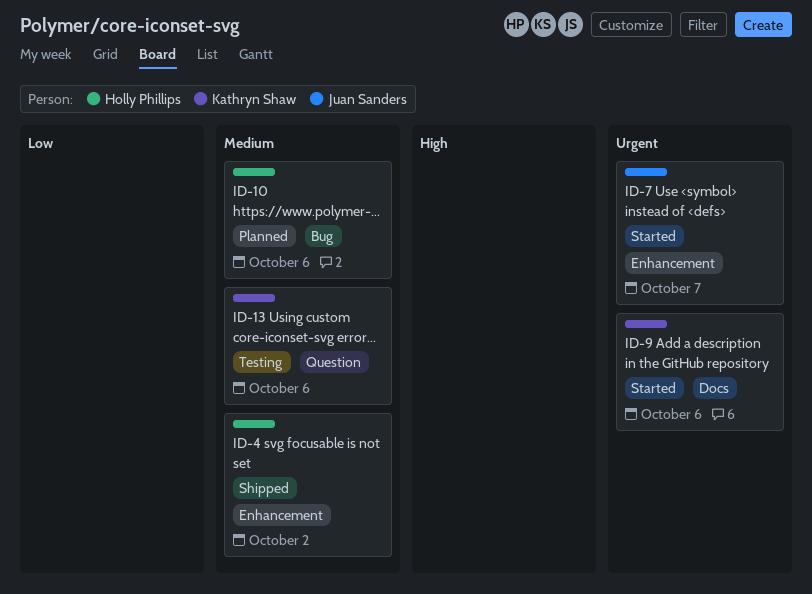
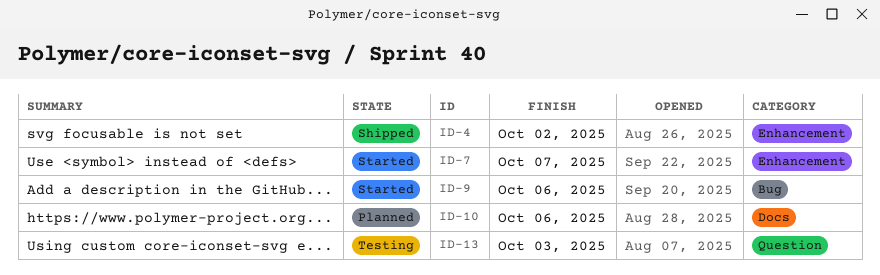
ID-9, label: Docs -> Bug
ID-10, label: Bug -> Docs
ID-13, due: Oct 6 -> Oct 3

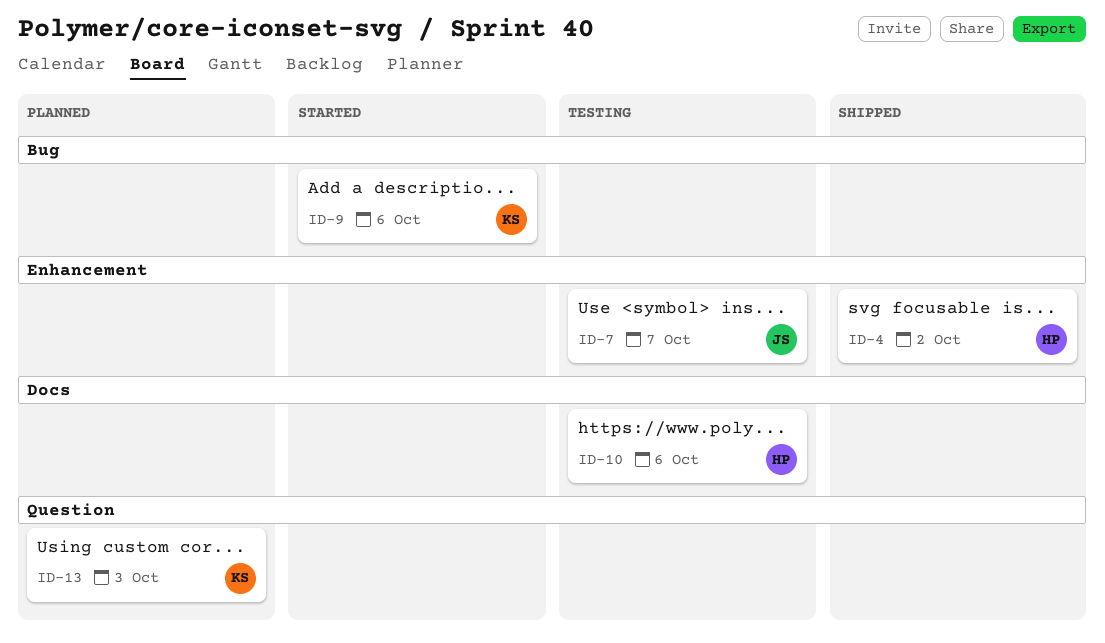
ID-7, status: Started -> Testing
ID-10, status: Planned -> Testing
ID-13, status: Testing -> Planned

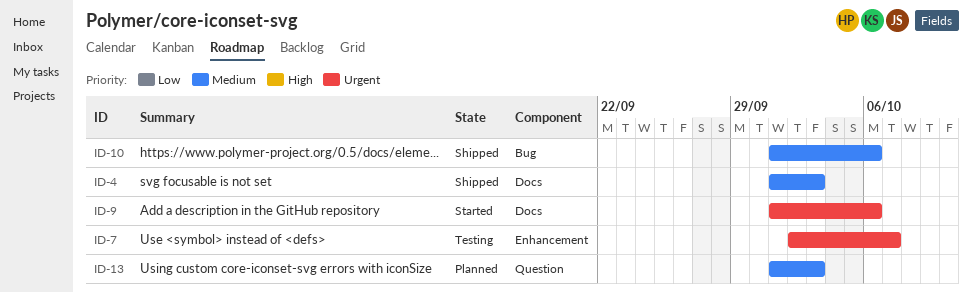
ID-4, label: Enhancement -> Docs
ID-4, due: Oct 2 -> Oct 3
ID-9, label: Bug -> Docs
ID-10, status: Testing -> Shipped
ID-10, label: Docs -> Bug

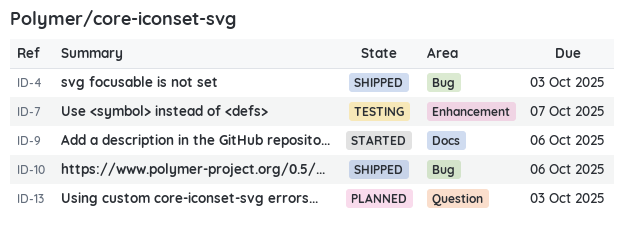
ID-4, label: Docs -> Bug

